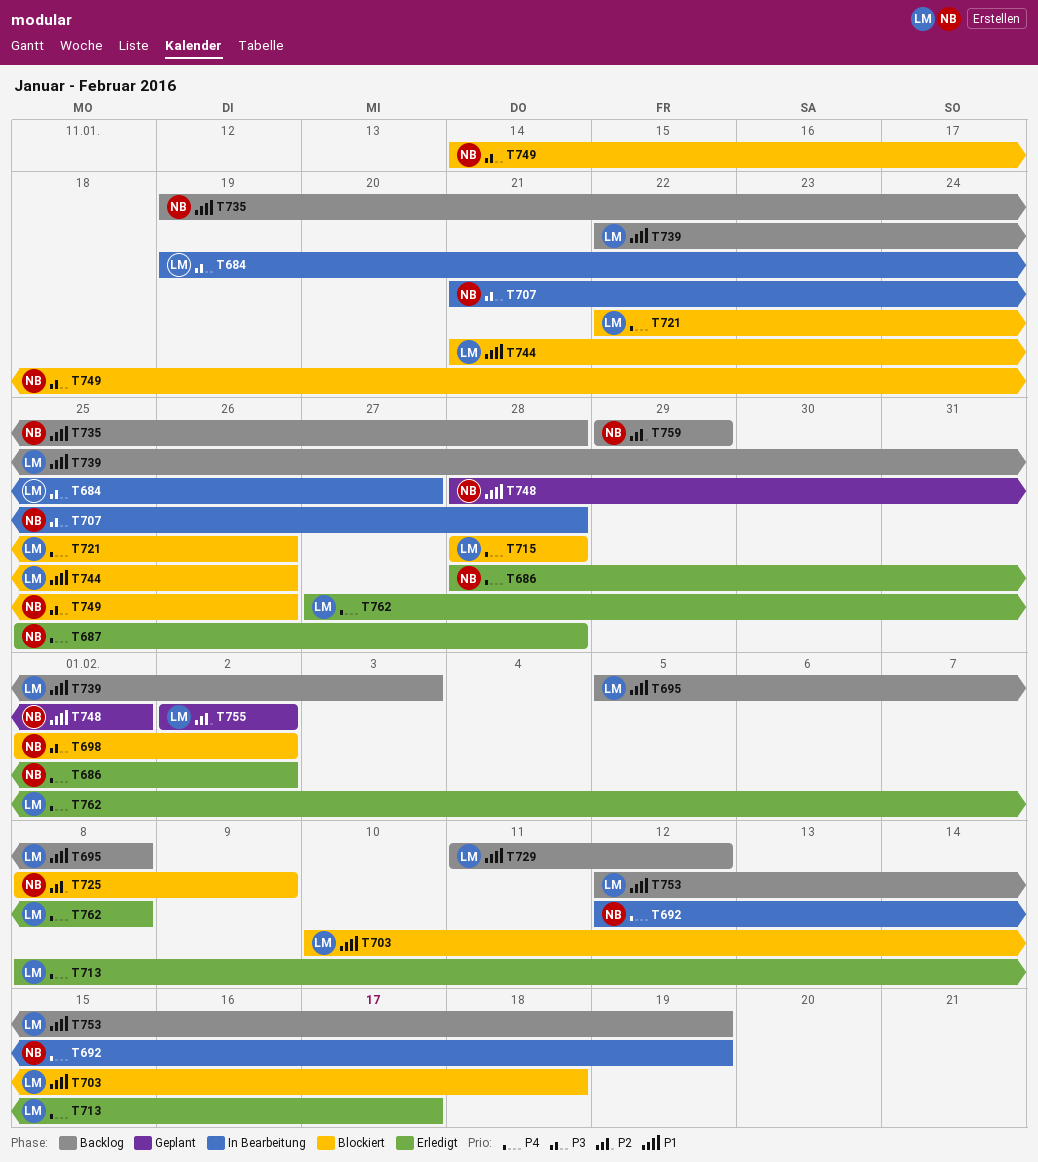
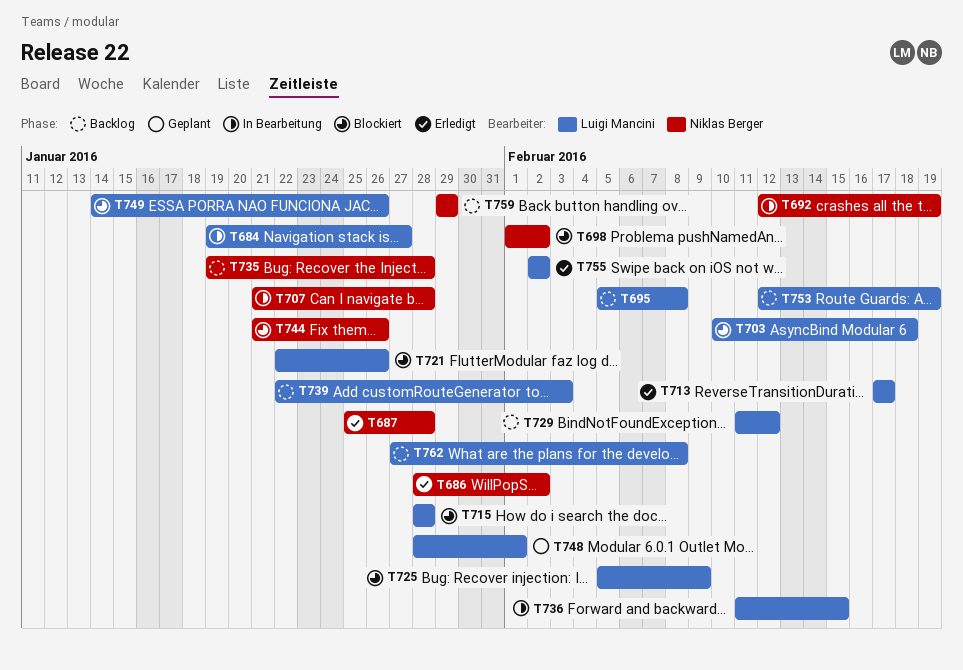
T713, start: Feb 8 -> Feb 17
T725, owner: Niklas Berger -> Luigi Mancini
T725, start: Feb 8 -> Feb 5
T736: none -> present
T744, owner: Luigi Mancini -> Niklas Berger
T748, owner: Niklas Berger -> Luigi Mancini
T749, owner: Niklas Berger -> Luigi Mancini
T755, status: Geplant -> Erledigt
T762, status: Erledigt -> Backlog

